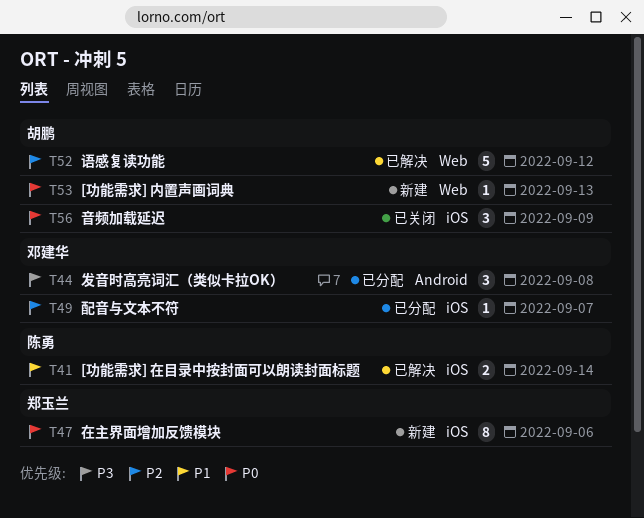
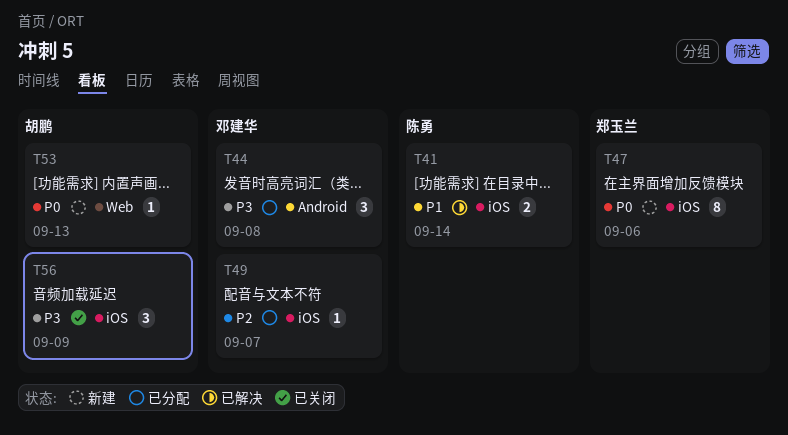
T52: present -> none
T56, priority: P0 -> P3

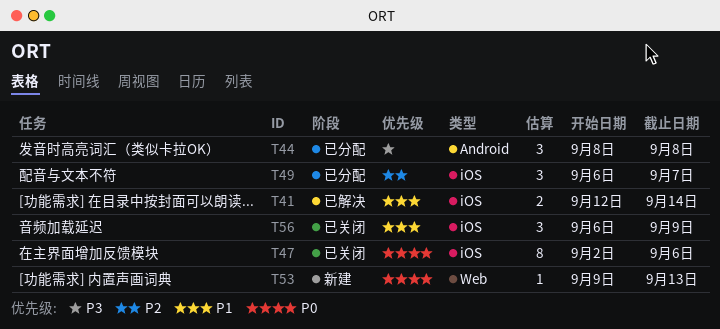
T47, status: 新建 -> 已关闭
T49, estimate: 1 -> 3
T56, priority: P3 -> P1

